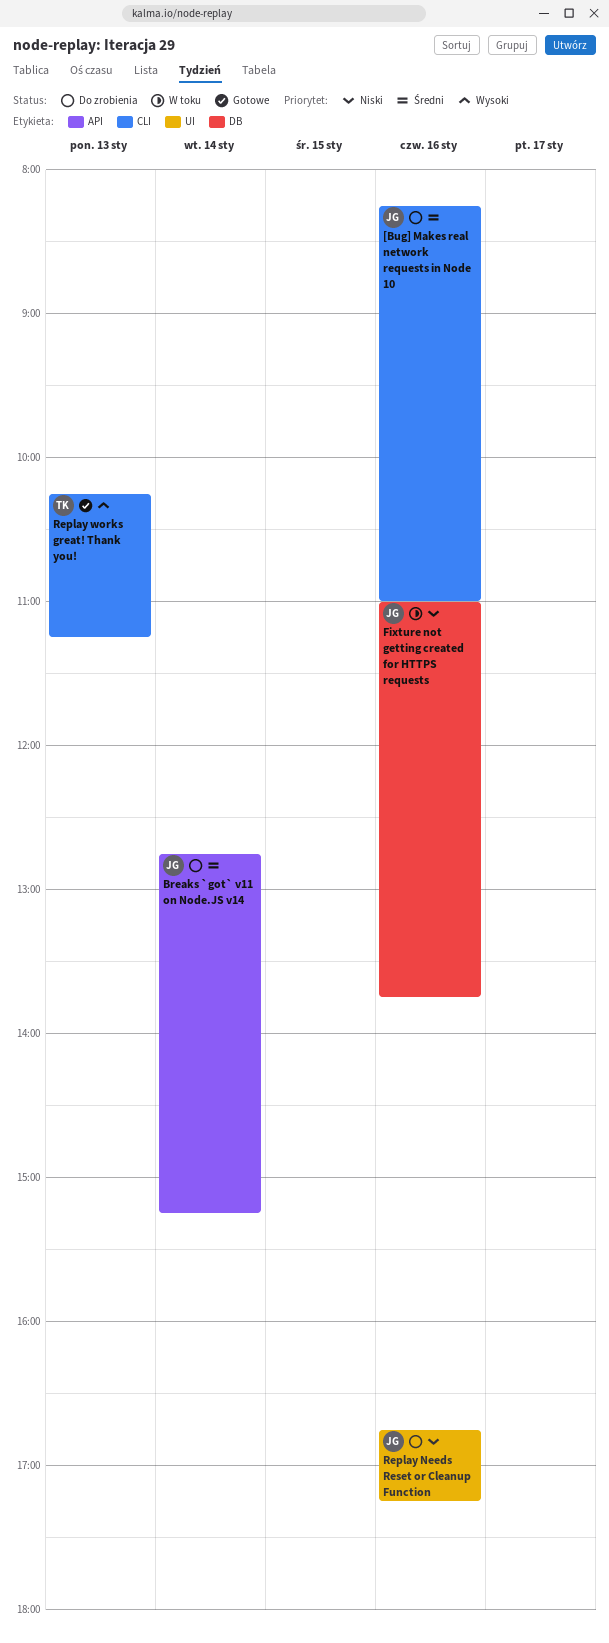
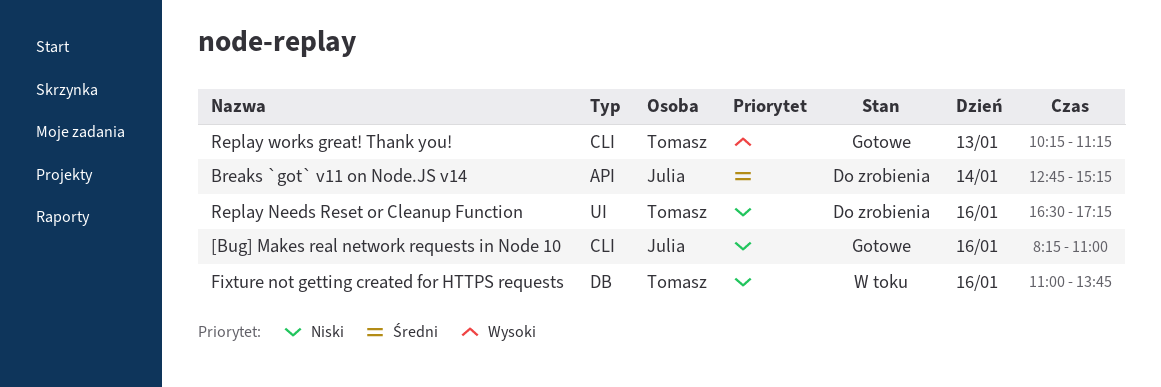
[Bug] Makes real network requests in Node 10, status: Do zrobienia -> Gotowe
[Bug] Makes real network requests in Node 10, priority: Średni -> Niski
Fixture not getting created for HTTPS requests, owner: Julia -> Tomasz
Replay Needs Reset or Cleanup Function, owner: Julia -> Tomasz
Replay Needs Reset or Cleanup Function, begins: 16:45 -> 16:30

